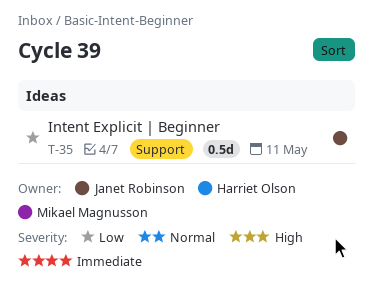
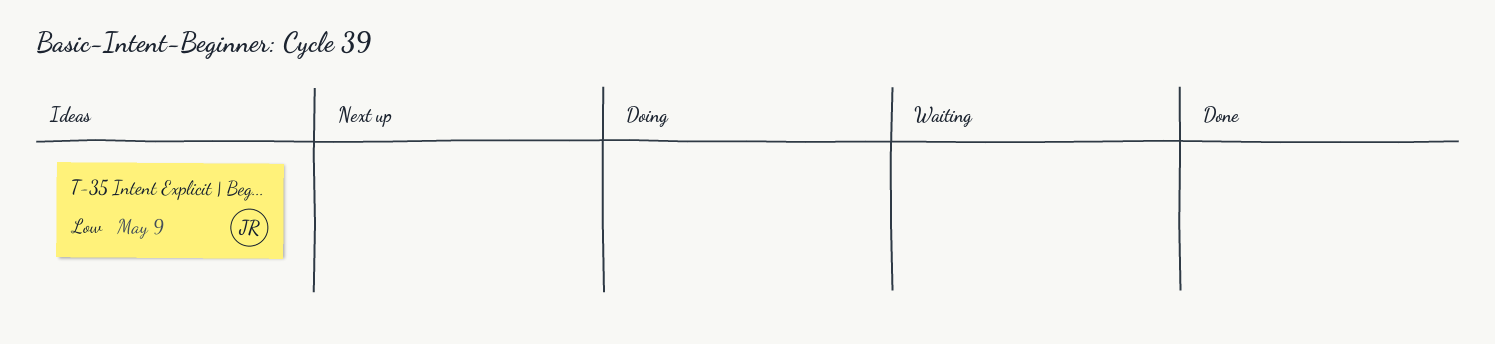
T-35, due: May 11 -> May 9

